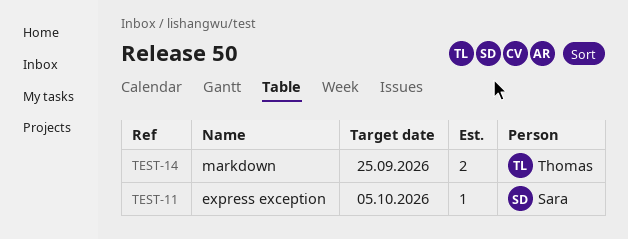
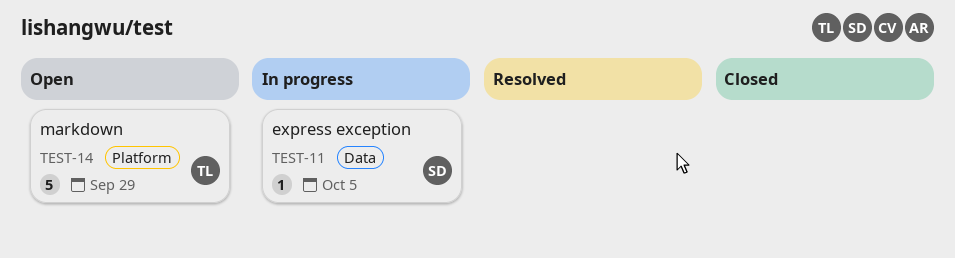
TEST-14, estimate: 2 -> 5
TEST-14, due: Sep 25 -> Sep 29

